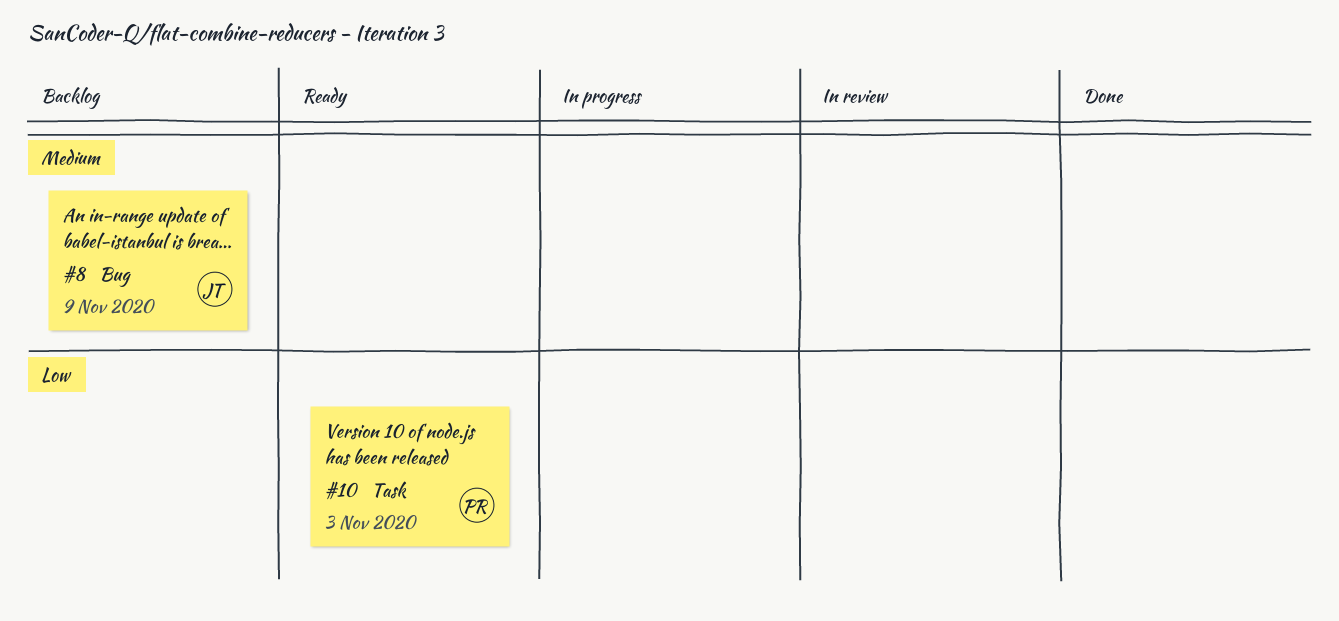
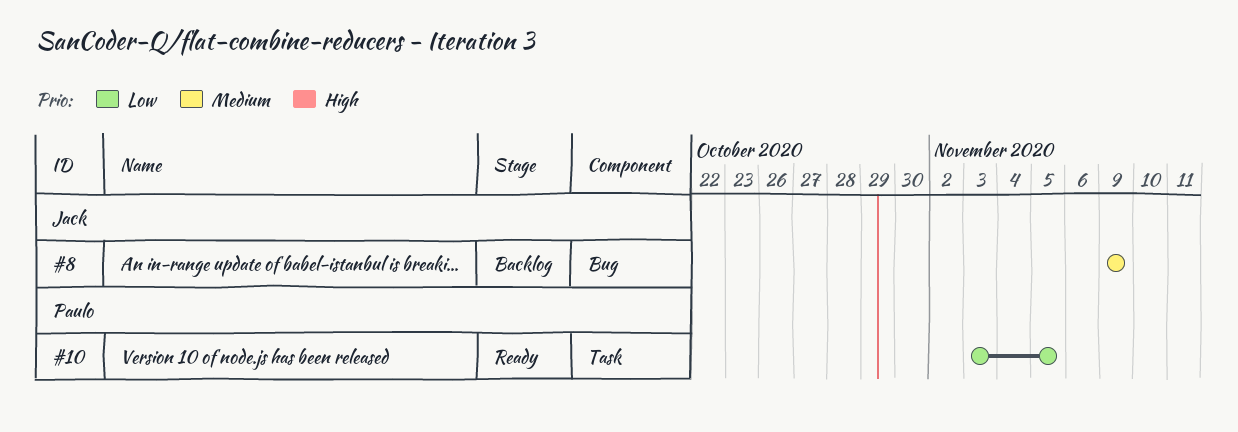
#10, due: Nov 3 -> Nov 5

